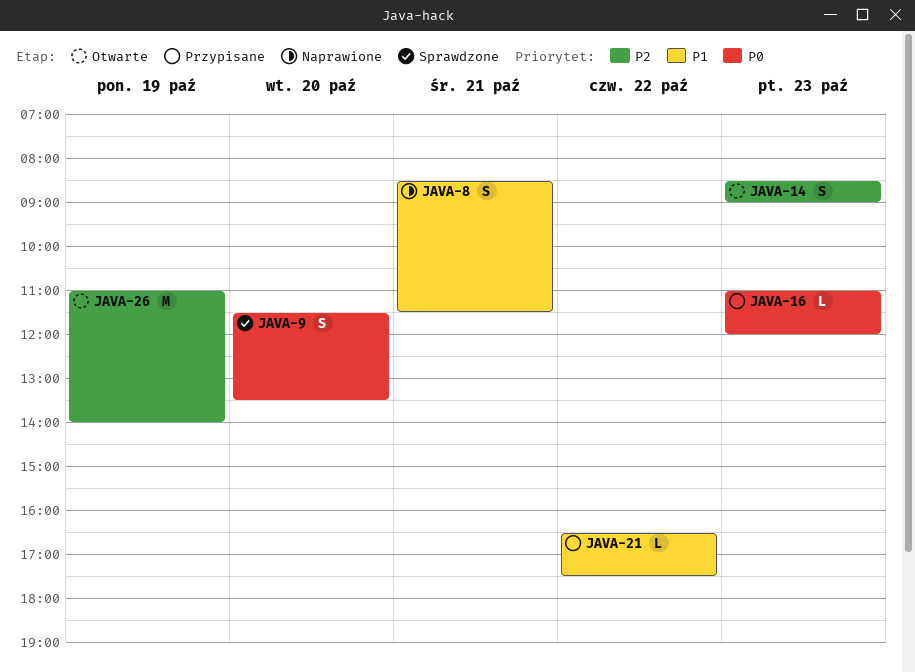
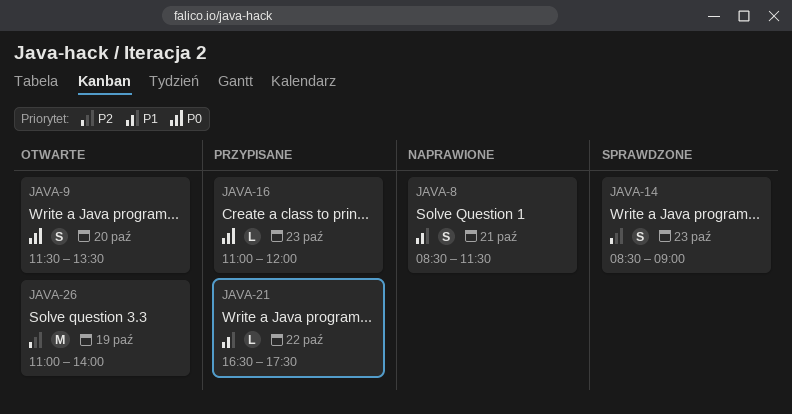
JAVA-9, status: Sprawdzone -> Otwarte
JAVA-14, status: Otwarte -> Sprawdzone

